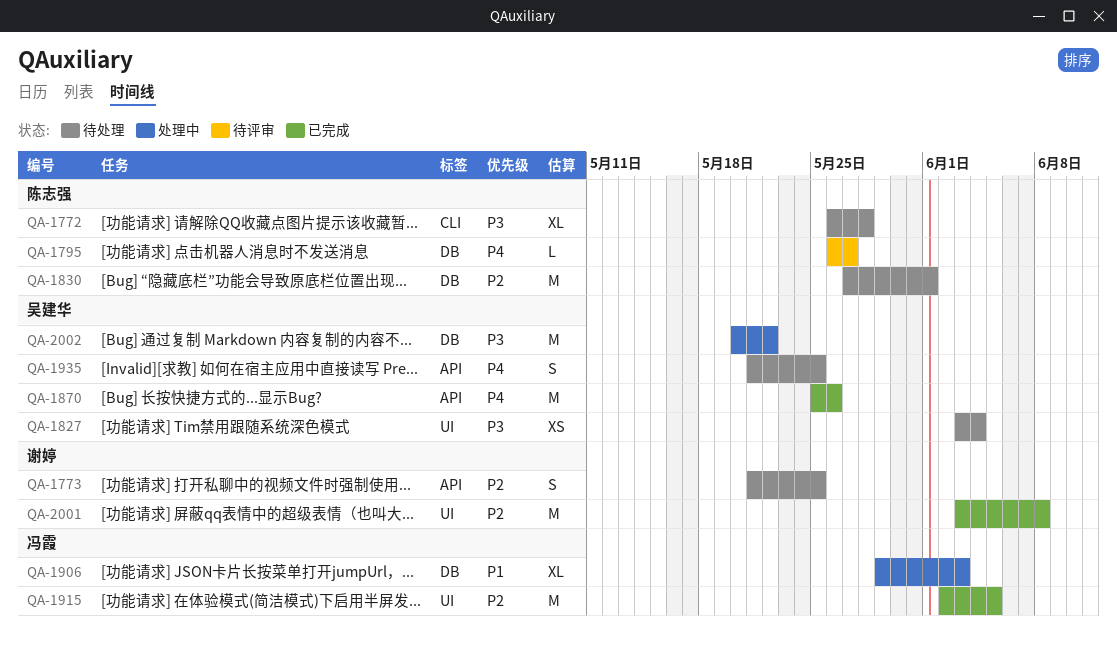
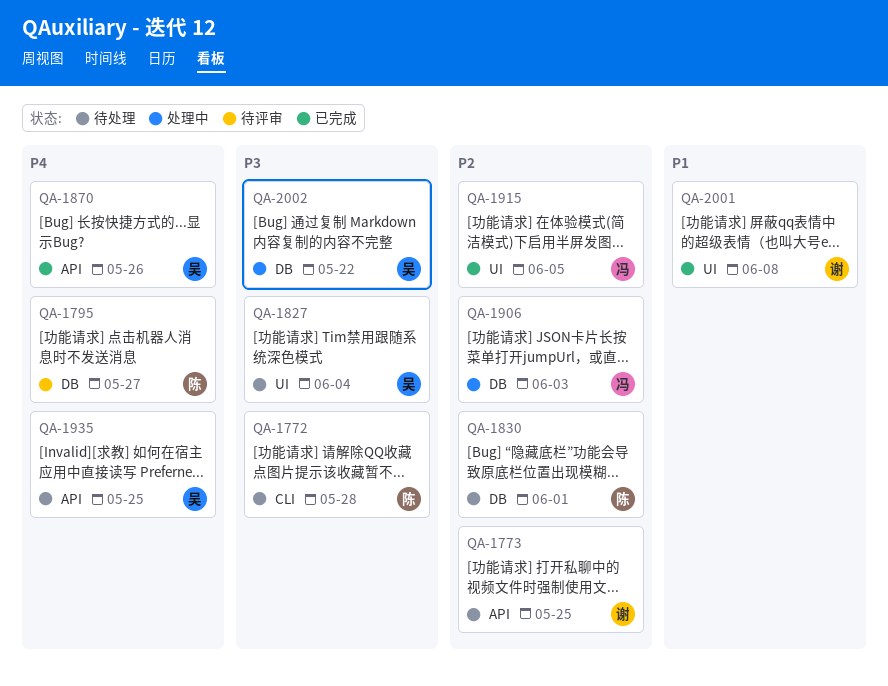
QA-1906, priority: P1 -> P2
QA-2001, priority: P2 -> P1

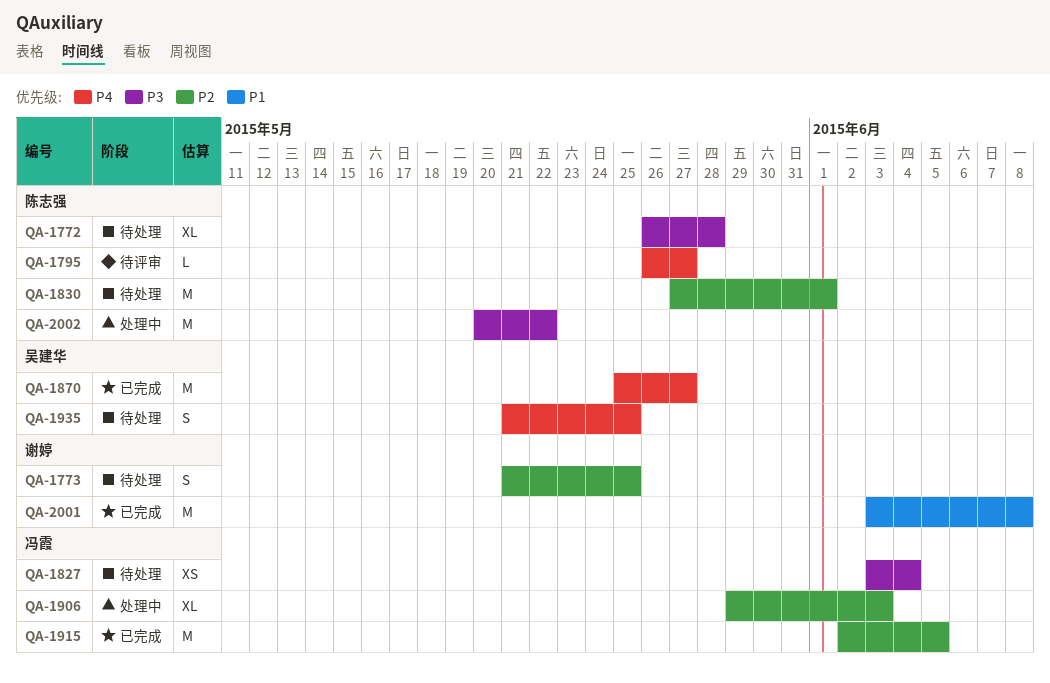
QA-1827, owner: 吴建华 -> 冯霞
QA-1870, due: May 26 -> May 27
QA-2002, owner: 吴建华 -> 陈志强

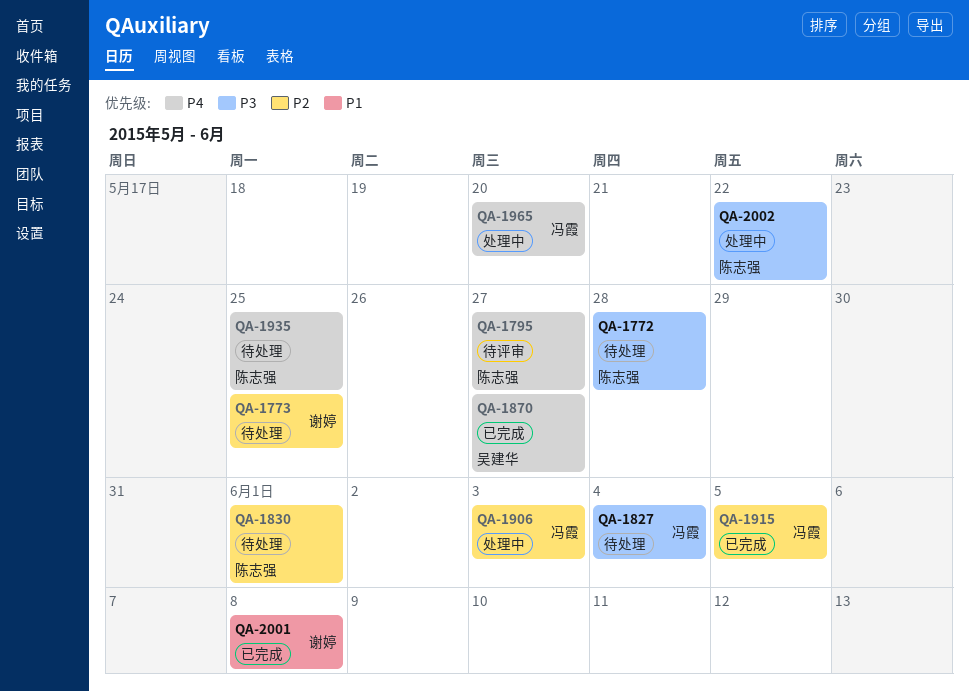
QA-1935, owner: 吴建华 -> 陈志强
QA-1965: none -> present

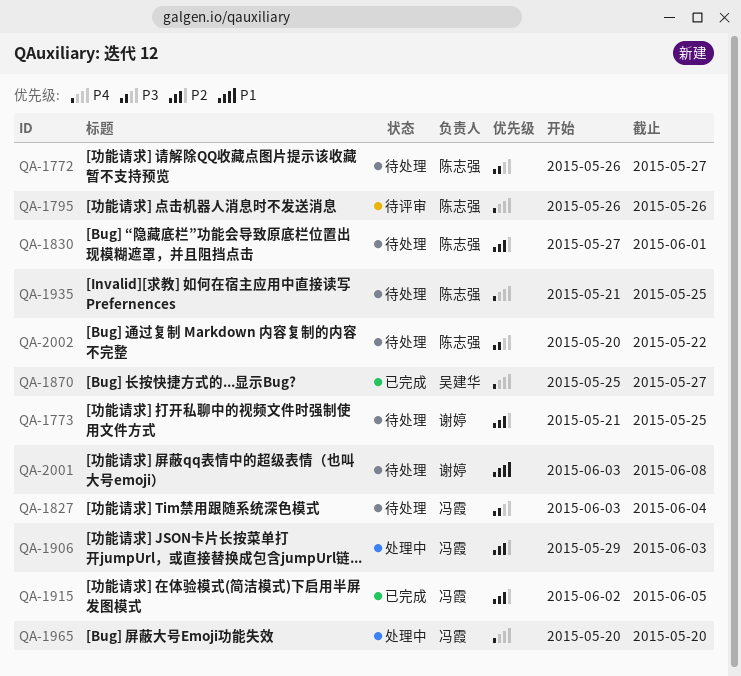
QA-1772, due: May 28 -> May 27
QA-1795, due: May 27 -> May 26
QA-2001, status: 已完成 -> 待处理
QA-2002, status: 处理中 -> 待处理

